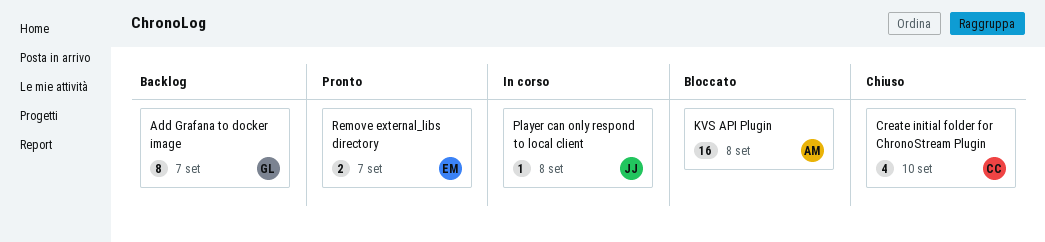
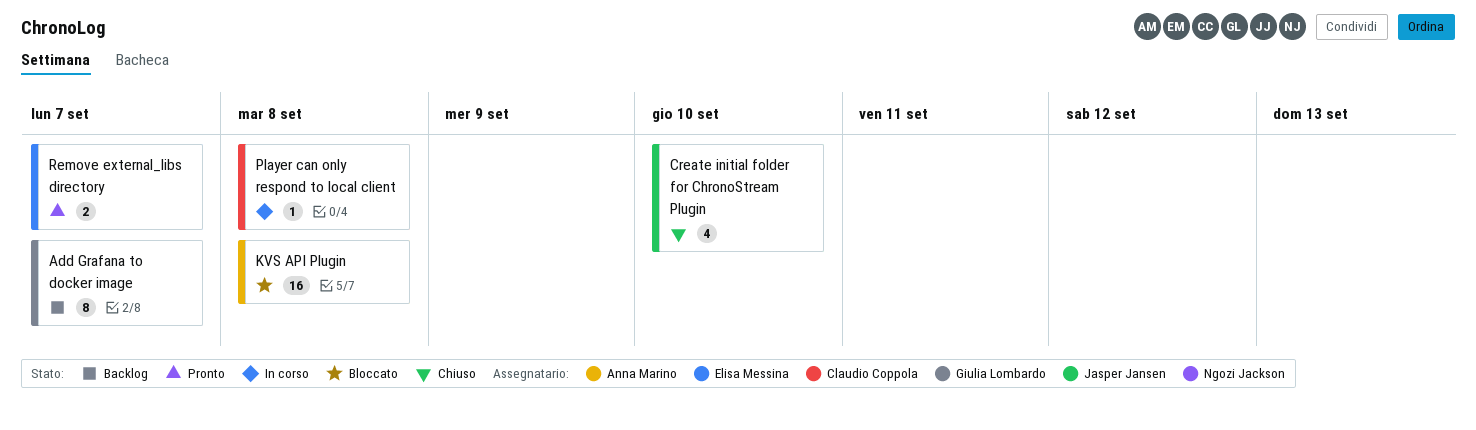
Create initial folder for ChronoStream Plugin, owner: Claudio Coppola -> Jasper Jansen
Player can only respond to local client, owner: Jasper Jansen -> Claudio Coppola

